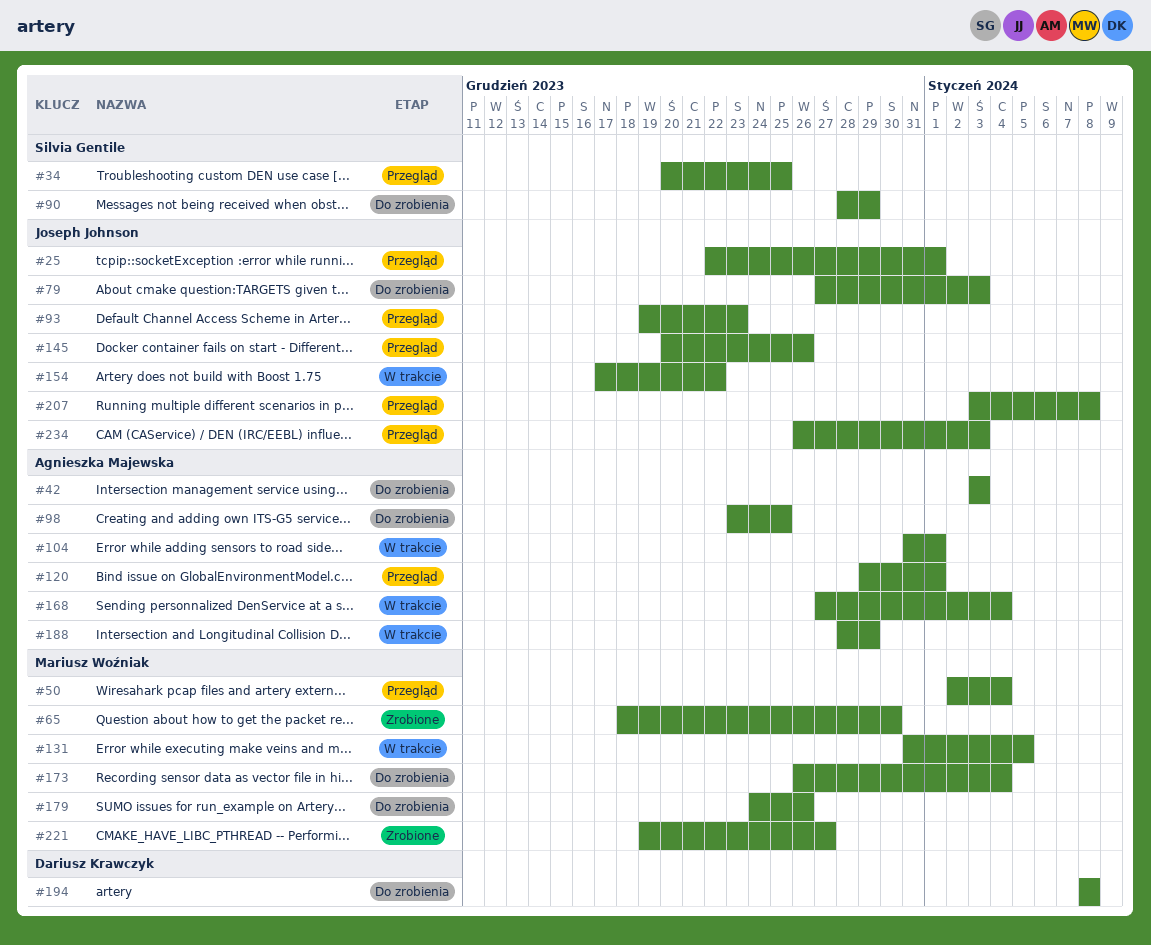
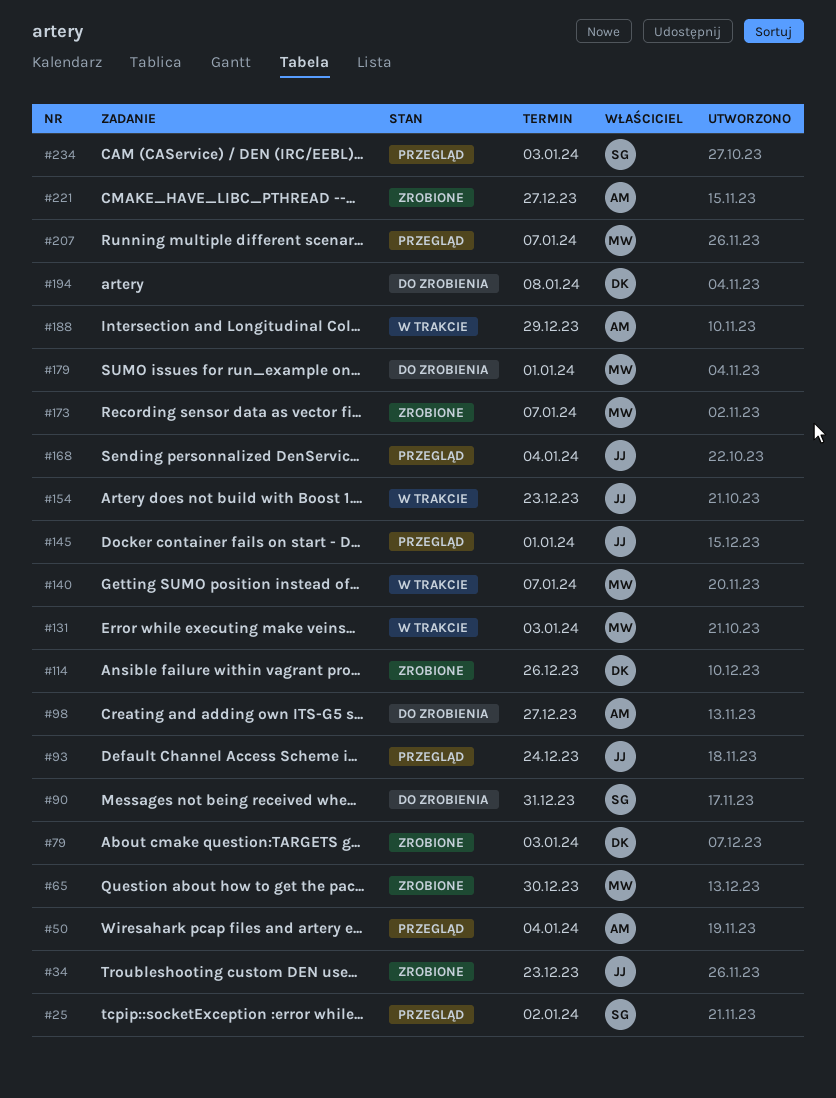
#25, owner: Joseph Johnson -> Silvia Gentile
#25, due: Jan 1 -> Jan 2
#34, status: Przegląd -> Zrobione
#34, owner: Silvia Gentile -> Joseph Johnson
#34, due: Dec 25 -> Dec 23
#42: present -> none
#50, owner: Mariusz Woźniak -> Agnieszka Majewska
#79, status: Do zrobienia -> Zrobione
#79, owner: Joseph Johnson -> Dariusz Krawczyk
#90, due: Dec 29 -> Dec 31
#93, due: Dec 23 -> Dec 24
#98, due: Dec 25 -> Dec 27
#104: present -> none
#114: none -> present
#120: present -> none
#131, due: Jan 5 -> Jan 3
#140: none -> present
#145, due: Dec 26 -> Jan 1
#154, due: Dec 22 -> Dec 23
#168, status: W trakcie -> Przegląd
#168, owner: Agnieszka Majewska -> Joseph Johnson
#173, status: Do zrobienia -> Zrobione
#173, due: Jan 4 -> Jan 7
#179, due: Dec 26 -> Jan 1
#207, owner: Joseph Johnson -> Mariusz Woźniak
#207, due: Jan 8 -> Jan 7
#221, owner: Mariusz Woźniak -> Agnieszka Majewska
#234, owner: Joseph Johnson -> Silvia Gentile

